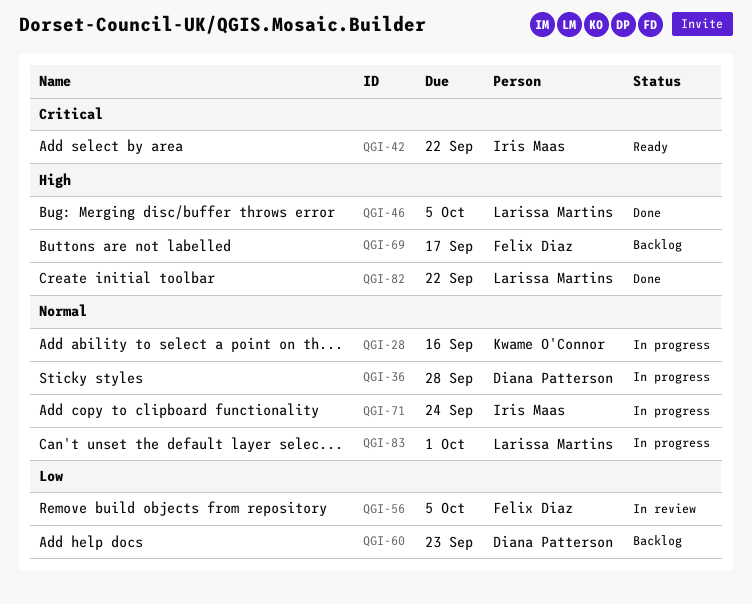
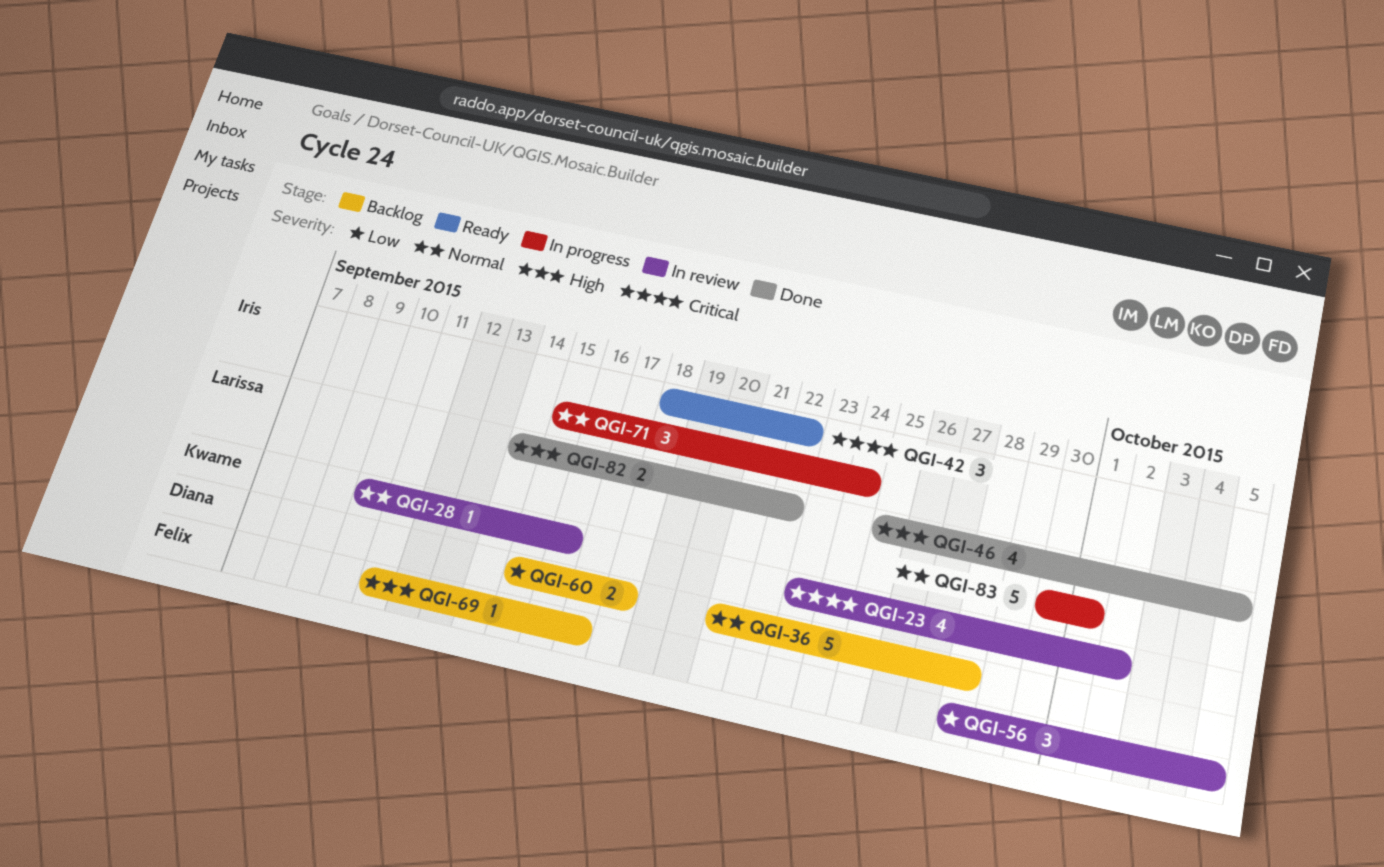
QGI-23: none -> present
QGI-28, status: In progress -> In review
QGI-36, status: In progress -> Backlog
QGI-60, due: Sep 23 -> Sep 18

